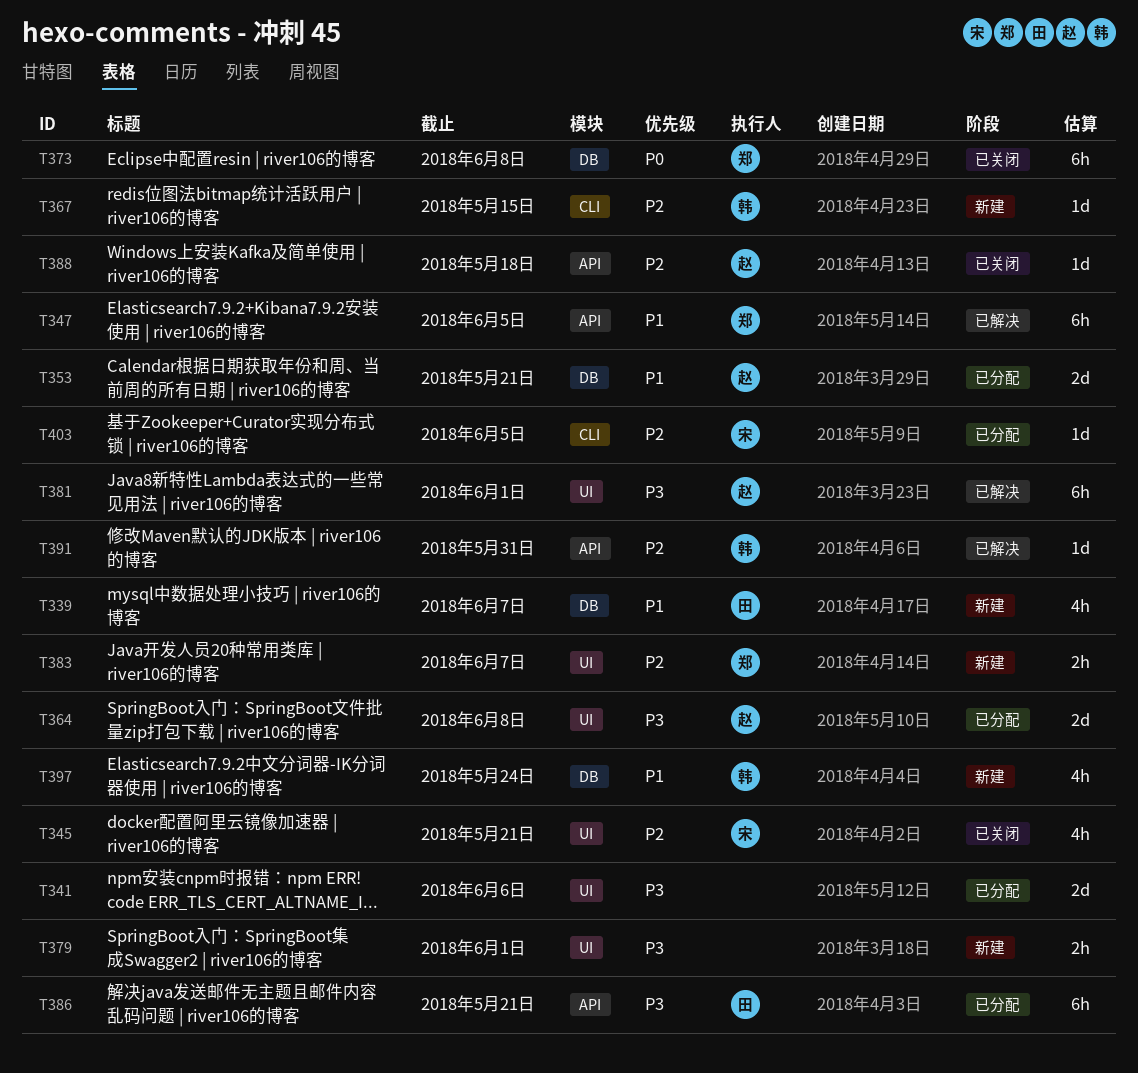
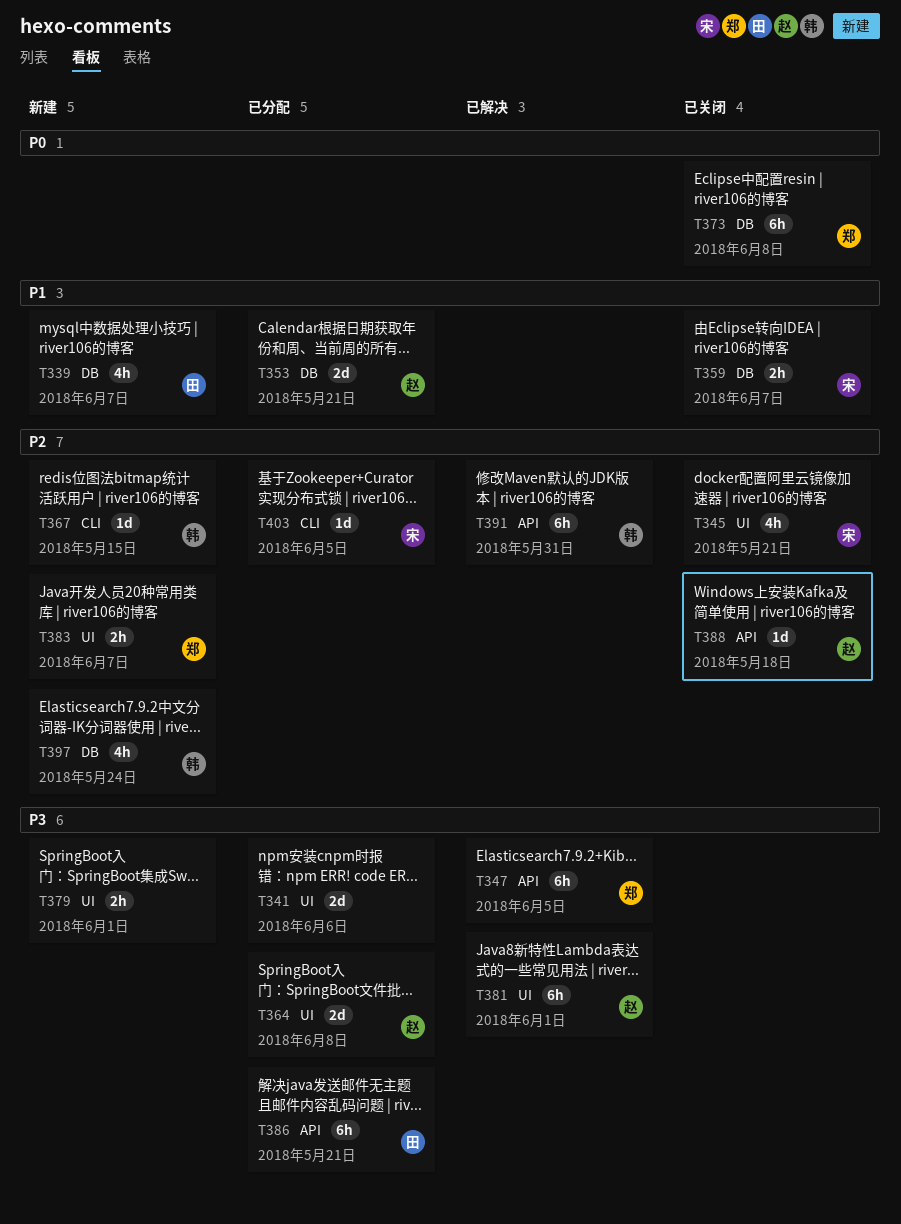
T347, priority: P1 -> P3
T359: none -> present
T391, estimate: 1d -> 6h
T397, priority: P1 -> P2

